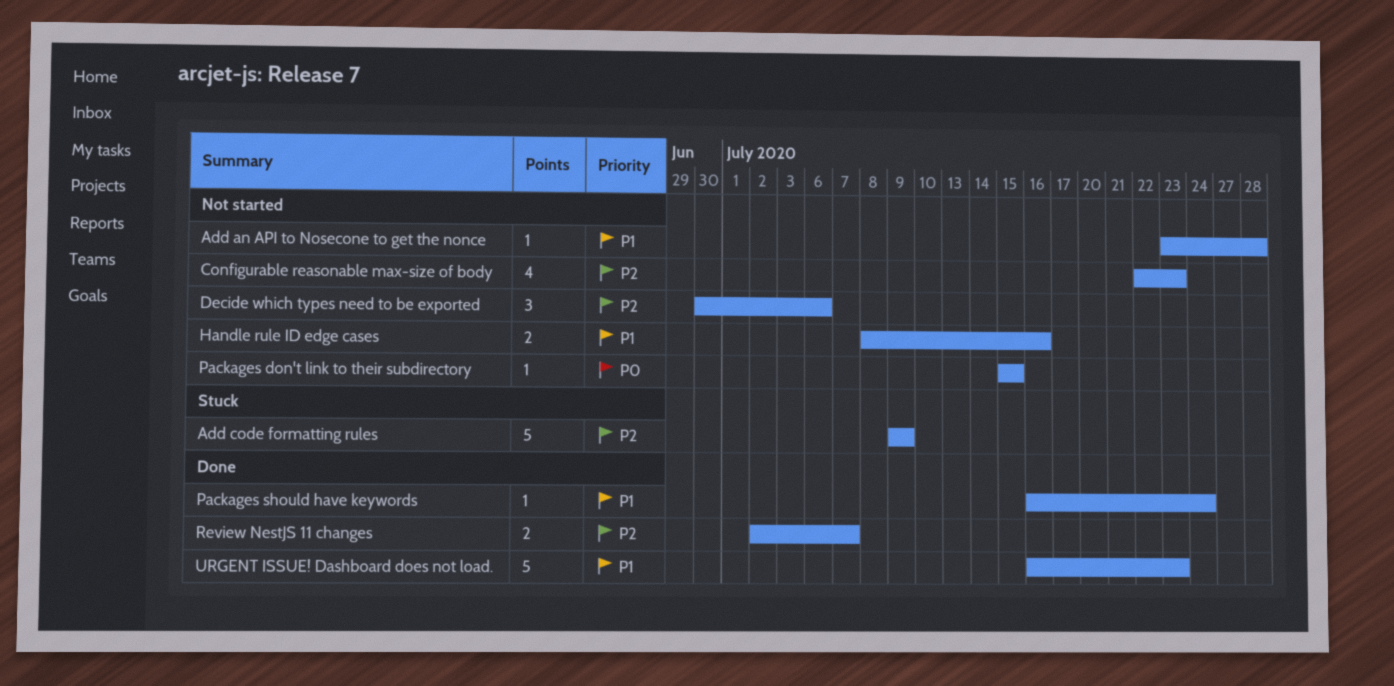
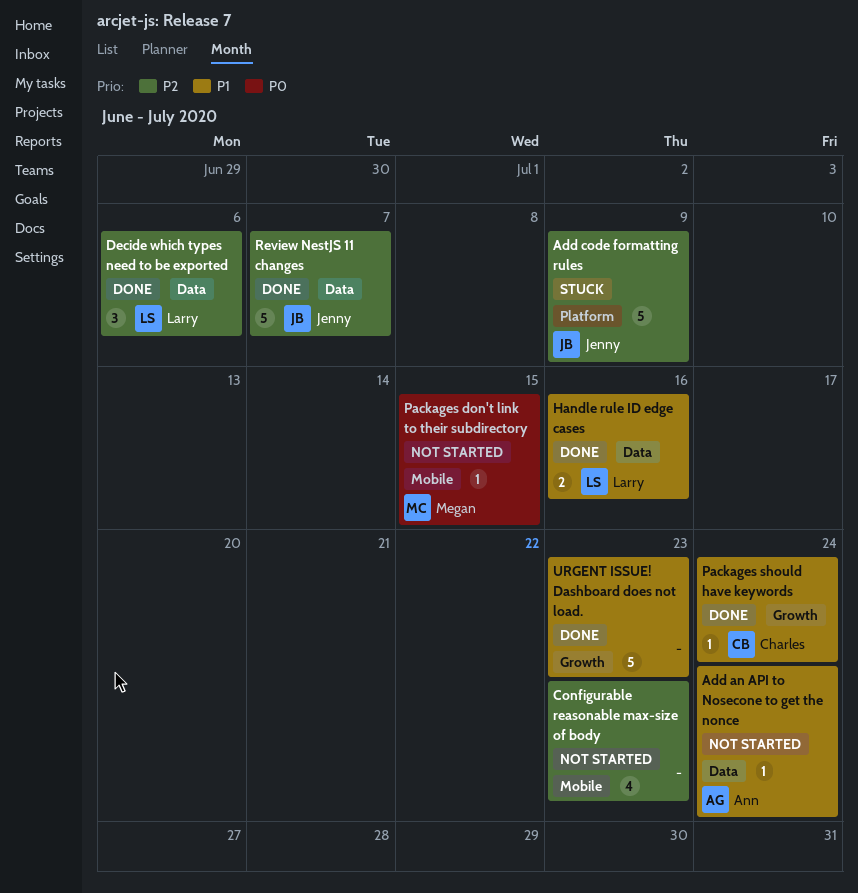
Add an API to Nosecone to get the nonce, due: Jul 28 -> Jul 24
Decide which types need to be exported, status: Not started -> Done
Handle rule ID edge cases, status: Not started -> Done
Review NestJS 11 changes, estimate: 2 -> 5

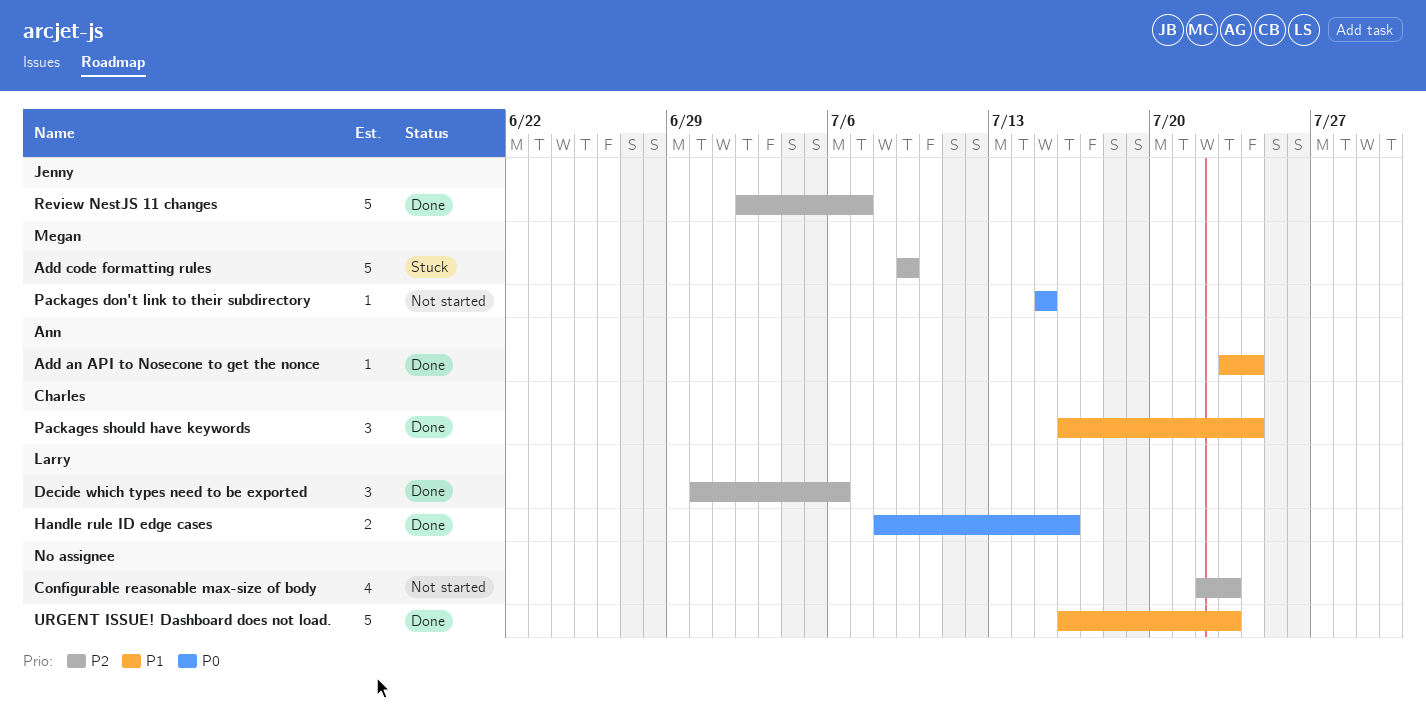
Add an API to Nosecone to get the nonce, status: Not started -> Done
Add code formatting rules, owner: Jenny -> Megan
Handle rule ID edge cases, priority: P1 -> P0
Packages should have keywords, estimate: 1 -> 3

